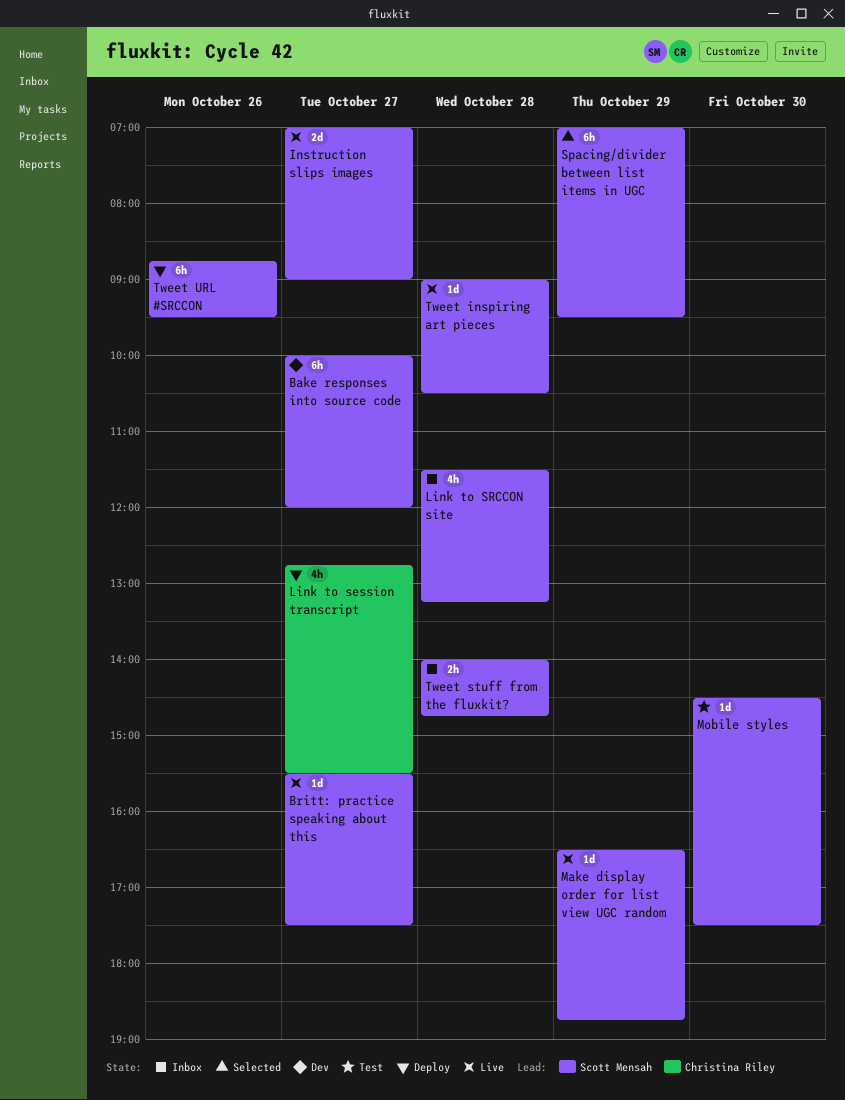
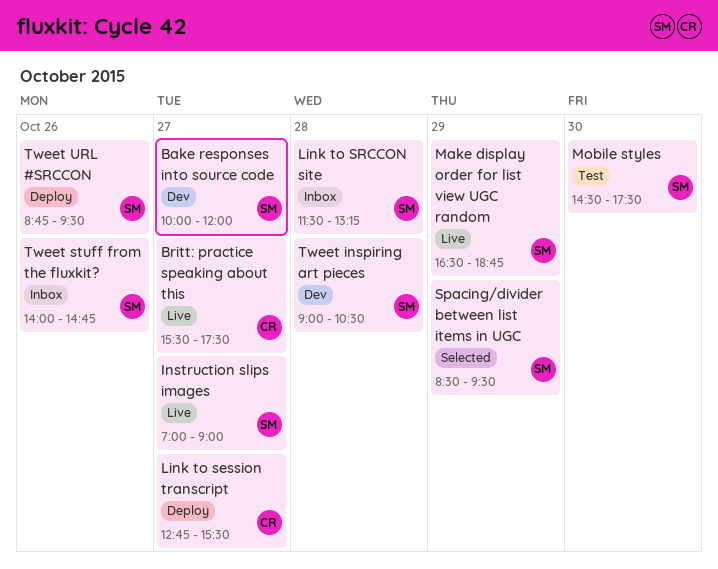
Britt: practice speaking about this, owner: Scott Mensah -> Christina Riley
Spacing/divider between list items in UGC, begins: 07:00 -> 08:30
Tweet inspiring art pieces, status: Live -> Dev
Tweet stuff from the fluxkit?, day: Oct 28 -> Oct 26

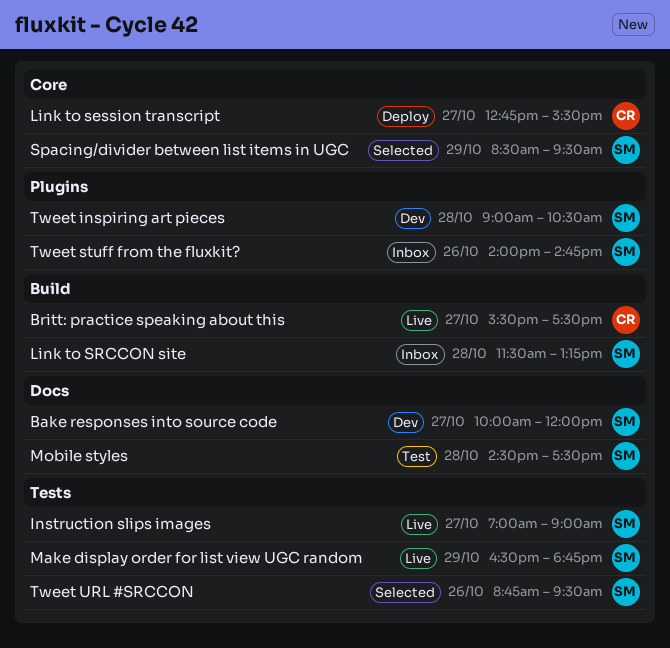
Mobile styles, day: Oct 30 -> Oct 28
Tweet URL #SRCCON, status: Deploy -> Selected

